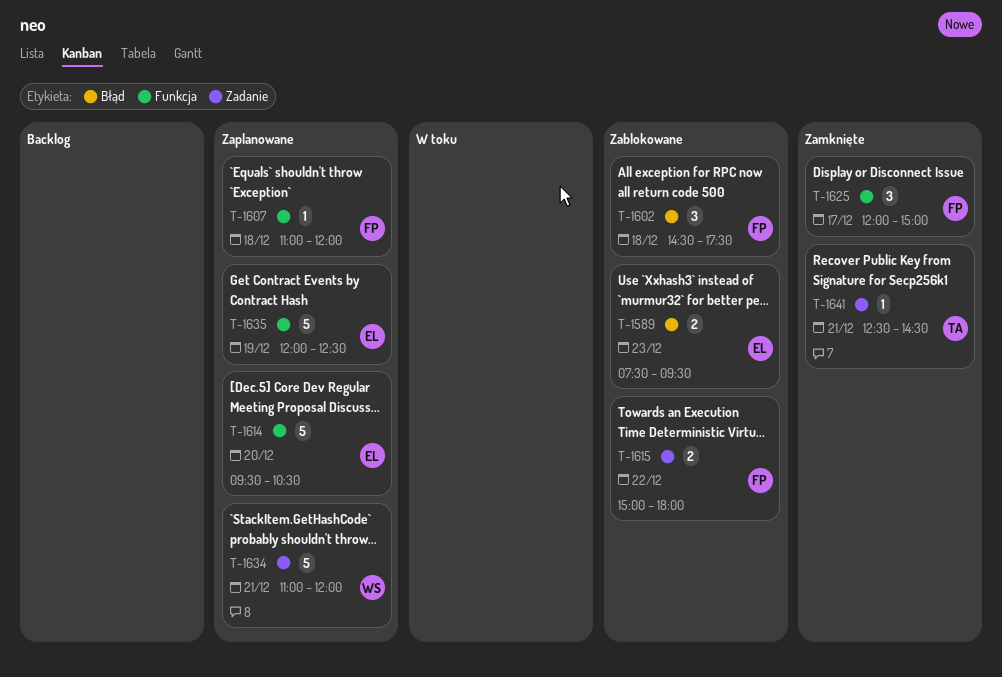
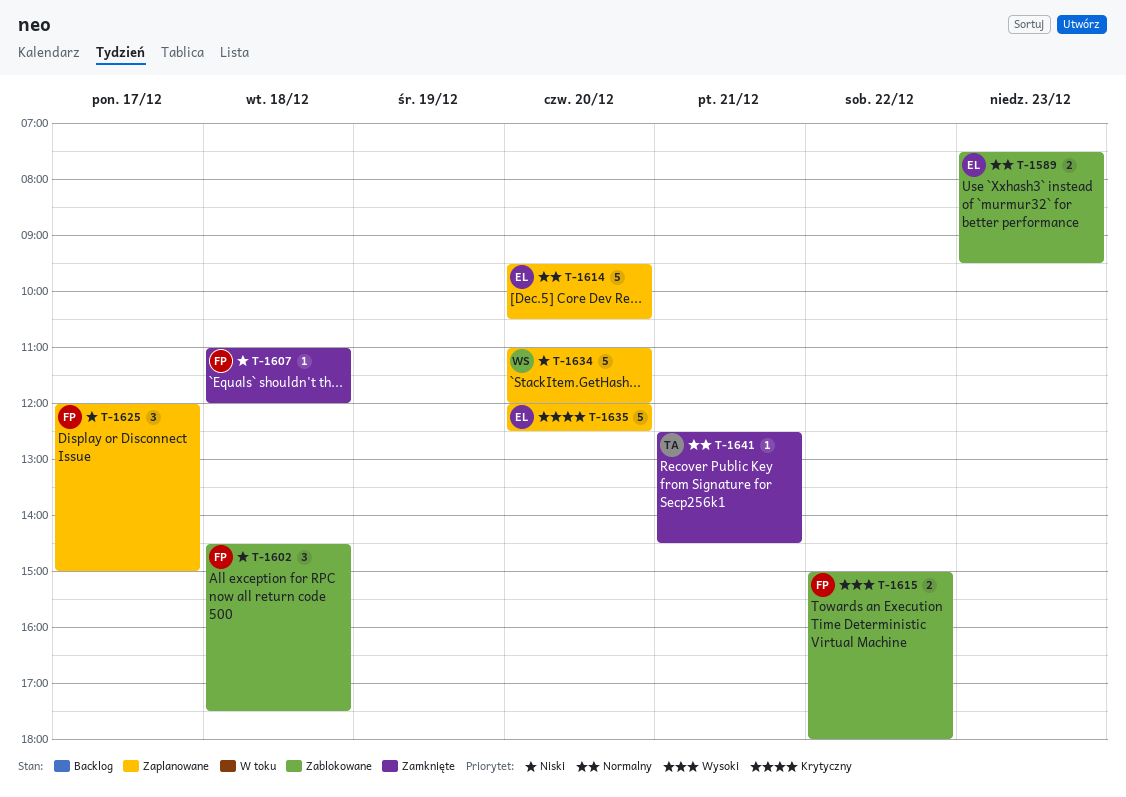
T-1607, status: Zaplanowane -> Zamknięte
T-1625, status: Zamknięte -> Zaplanowane
T-1634, day: Dec 21 -> Dec 20
T-1635, day: Dec 19 -> Dec 20

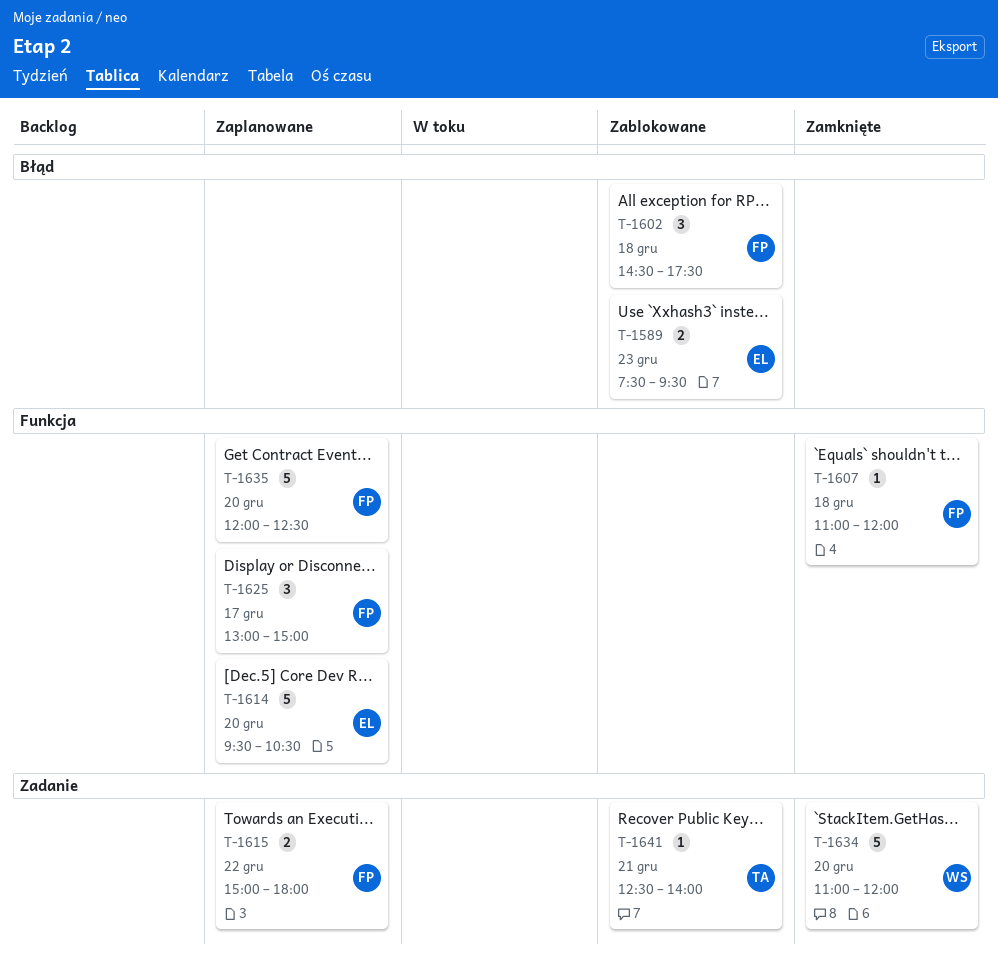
T-1615, status: Zablokowane -> Zaplanowane
T-1625, begins: 12:00 -> 13:00
T-1634, status: Zaplanowane -> Zamknięte
T-1635, owner: EL -> FP
T-1641, status: Zamknięte -> Zablokowane
T-1641, ends: 14:30 -> 14:00

